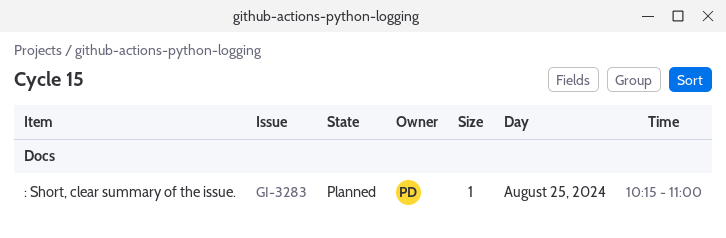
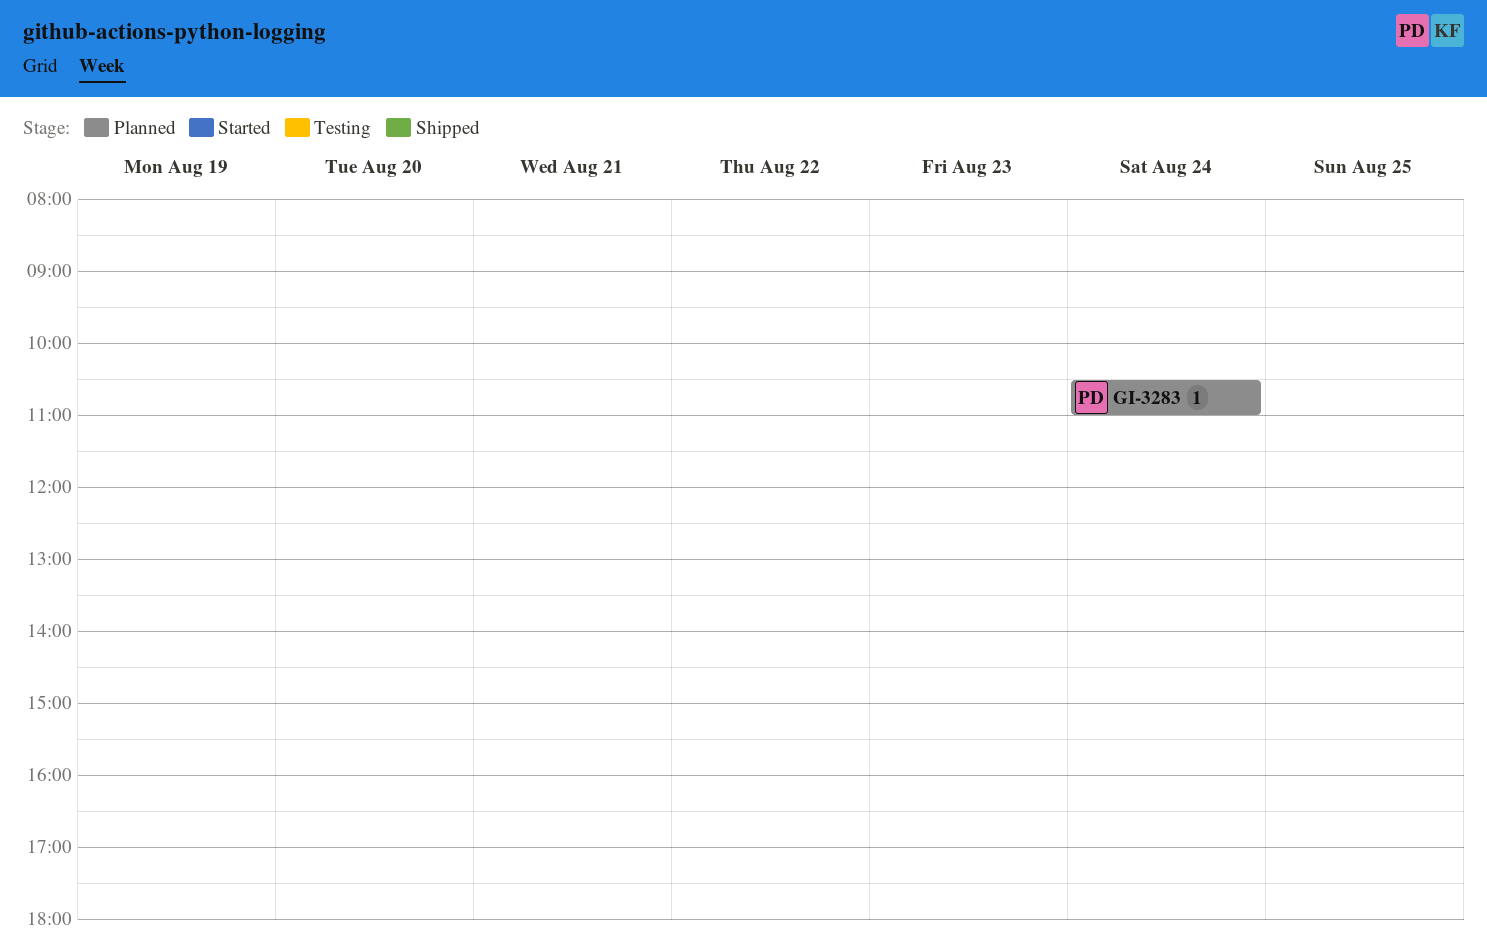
GI-3283, day: Aug 25 -> Aug 24
GI-3283, begins: 10:15 -> 10:30

